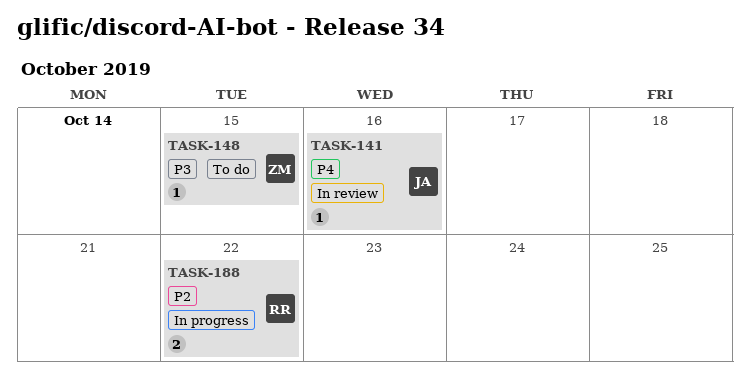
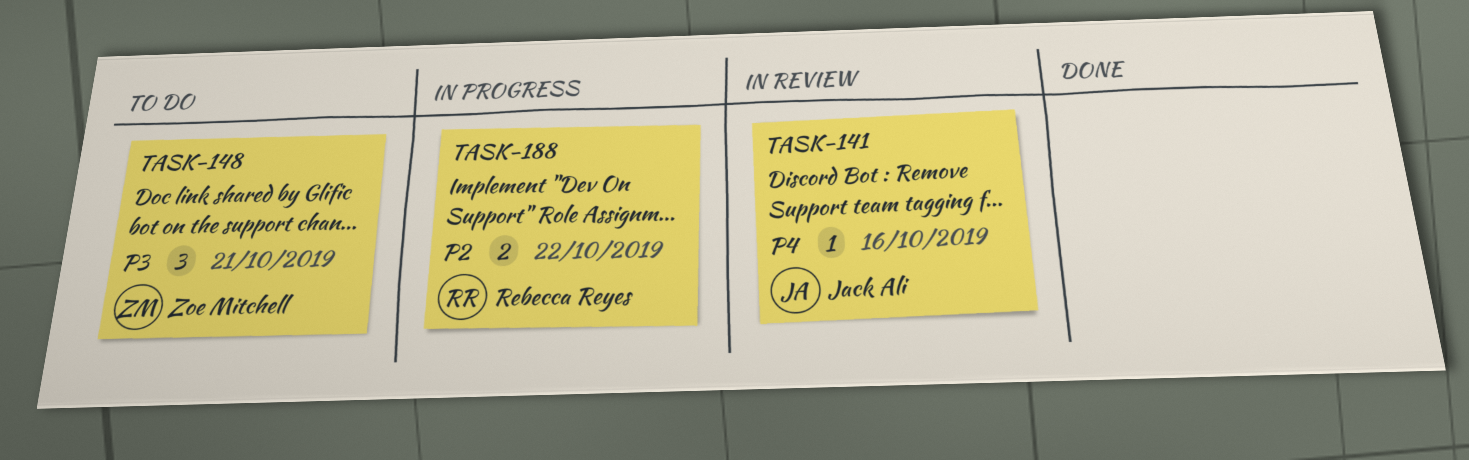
TASK-148, estimate: 1 -> 3
TASK-148, due: Oct 15 -> Oct 21

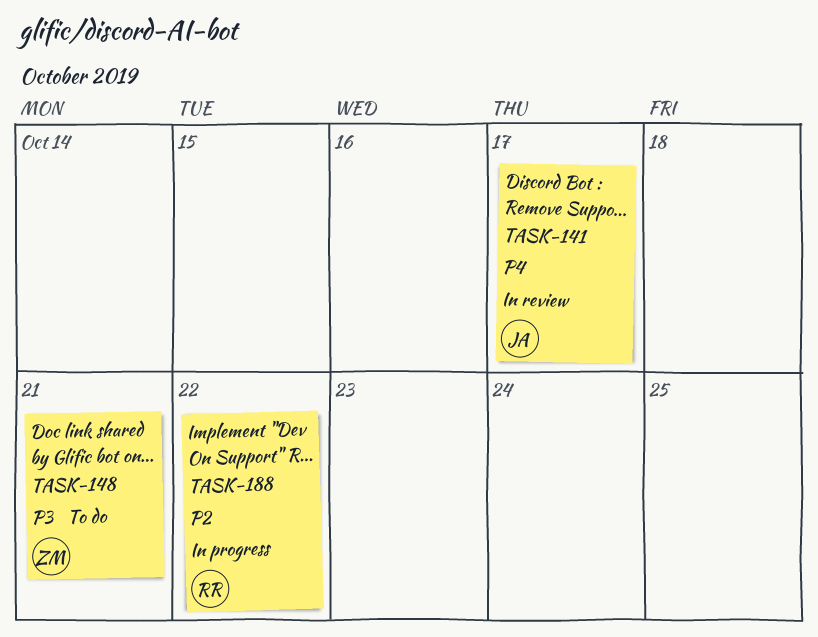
TASK-141, due: Oct 16 -> Oct 17

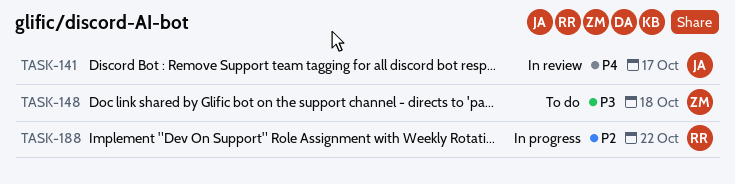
TASK-148, due: Oct 21 -> Oct 18

